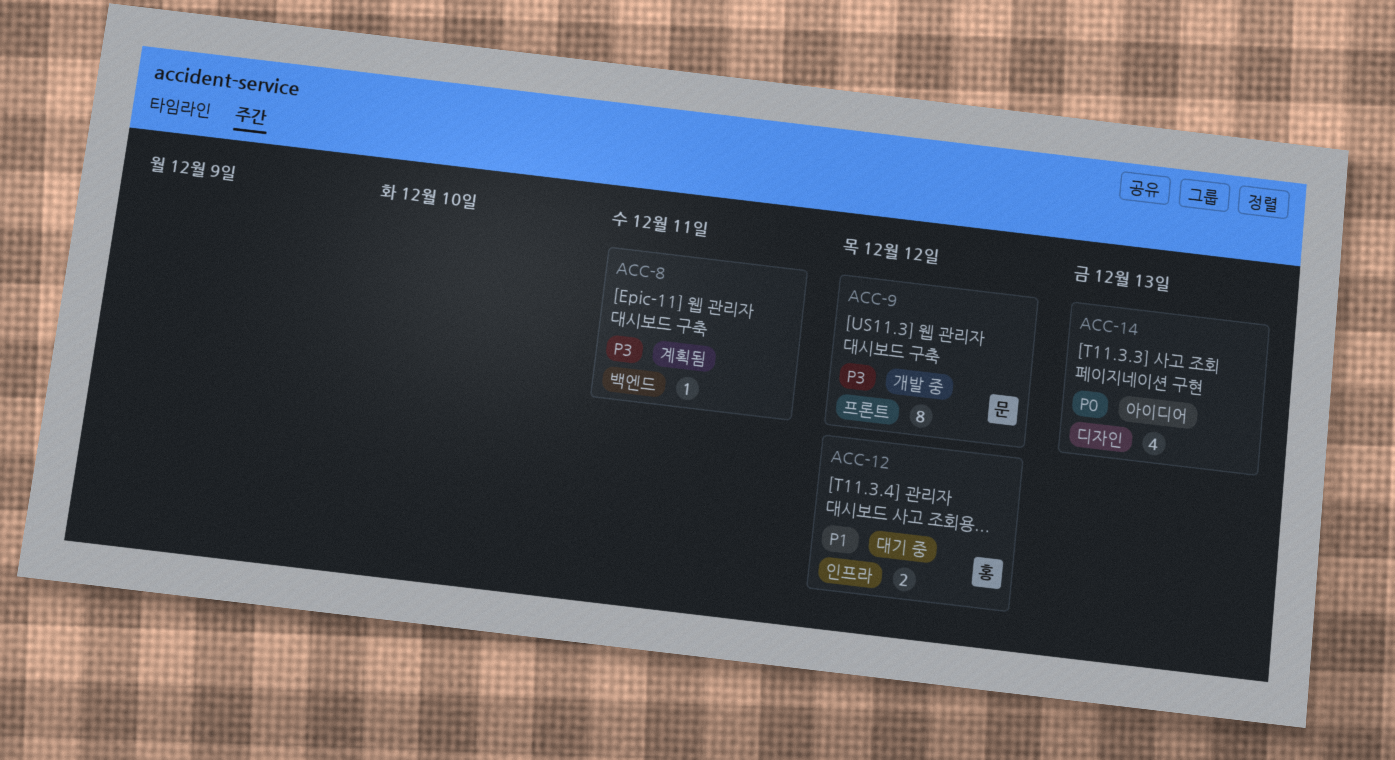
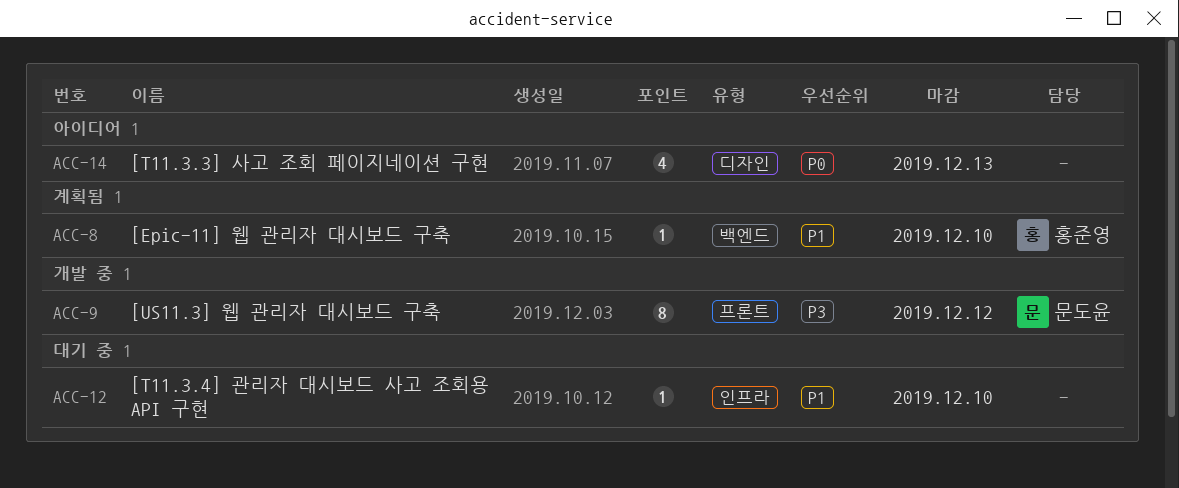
ACC-8, owner: none -> 홍준영
ACC-8, priority: P3 -> P1
ACC-8, due: Dec 11 -> Dec 10
ACC-12, owner: 홍준영 -> none
ACC-12, estimate: 2 -> 1
ACC-12, due: Dec 12 -> Dec 10

